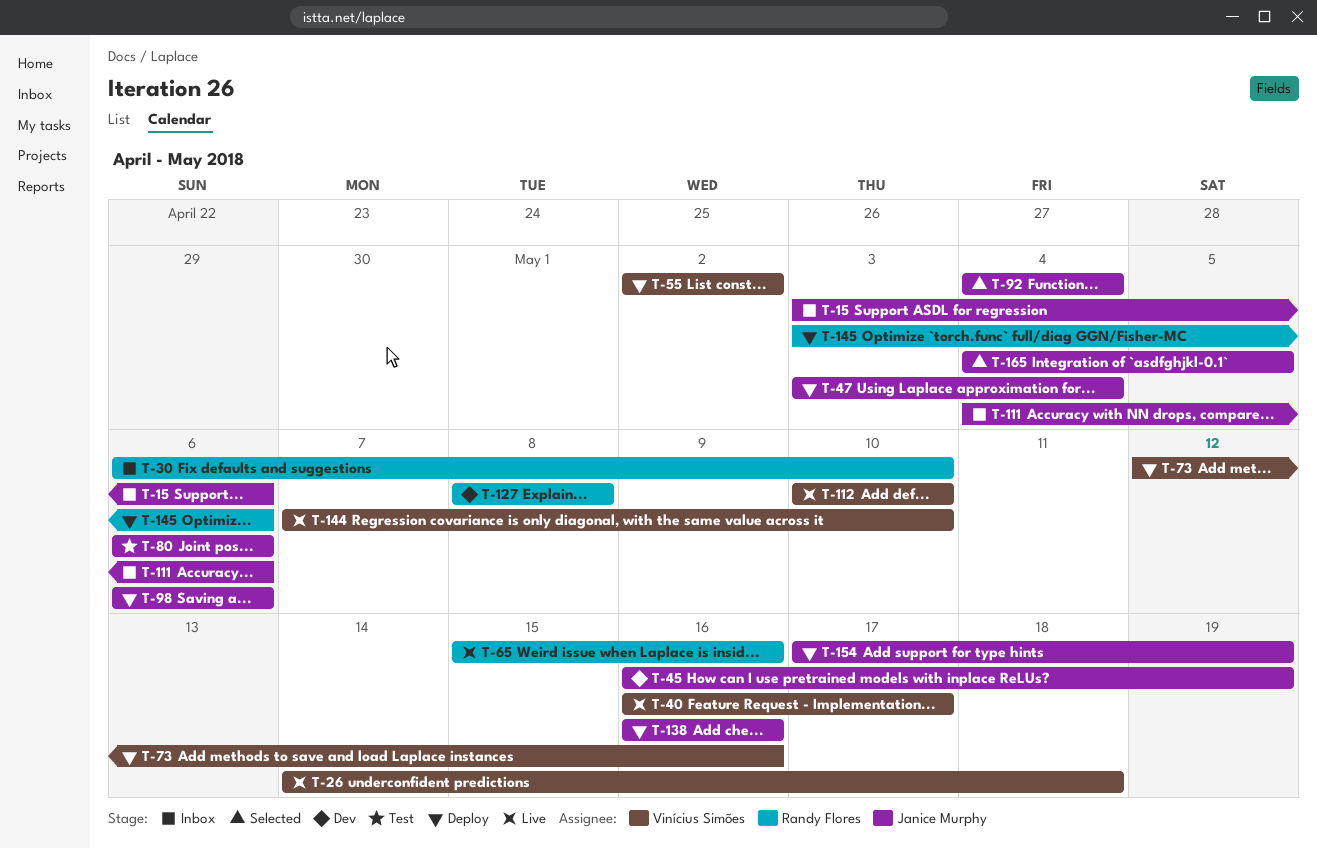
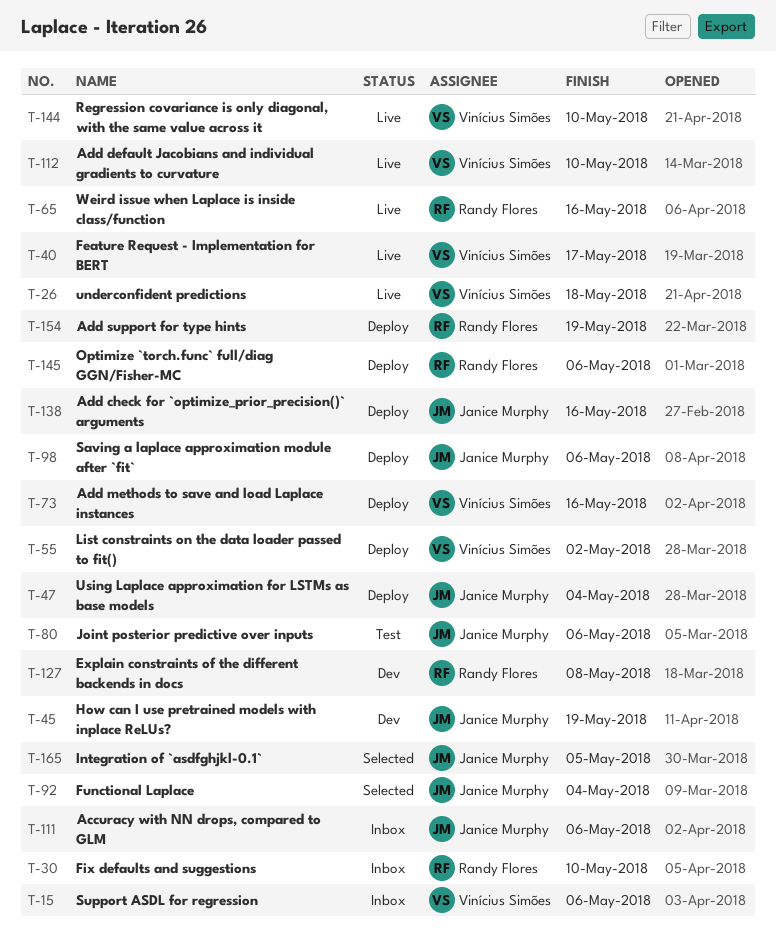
T-15, owner: Janice Murphy -> Vinícius Simões
T-154, owner: Janice Murphy -> Randy Flores

